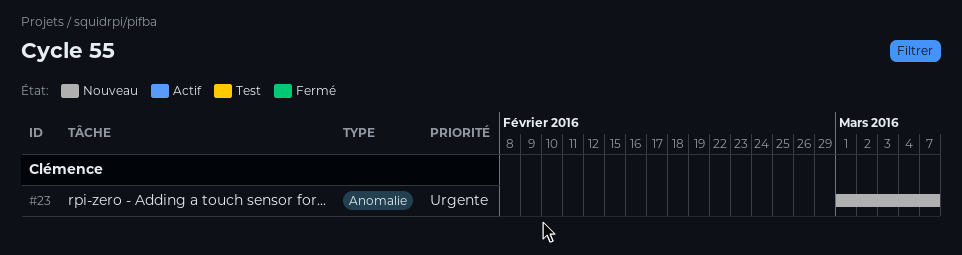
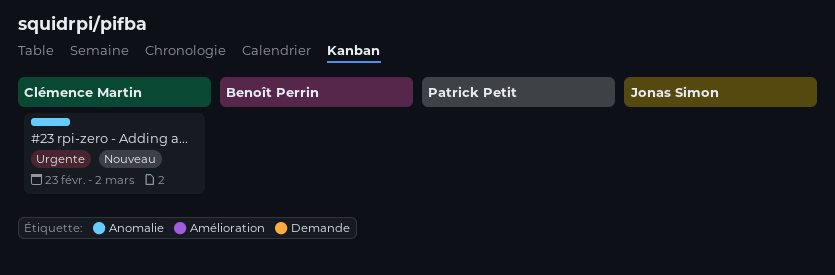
#23, start: Mar 1 -> Feb 23
#23, due: Mar 7 -> Mar 2

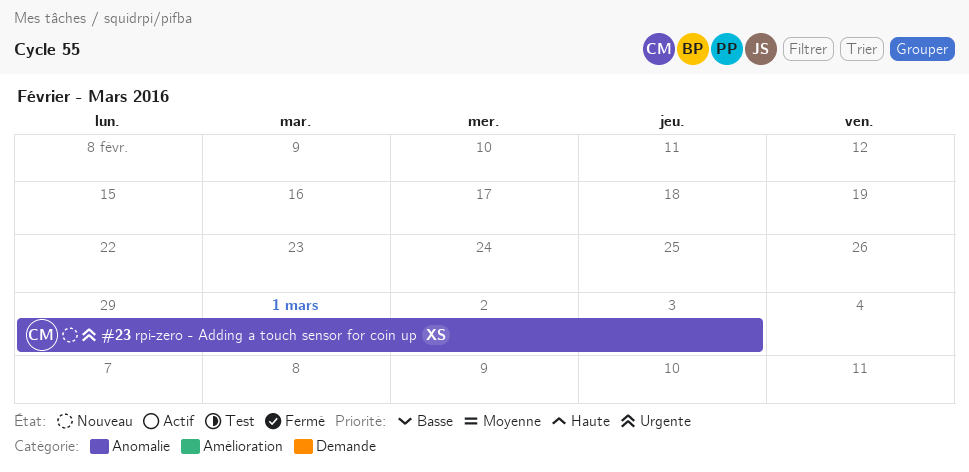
#23, start: Feb 23 -> Feb 29
#23, due: Mar 2 -> Mar 3

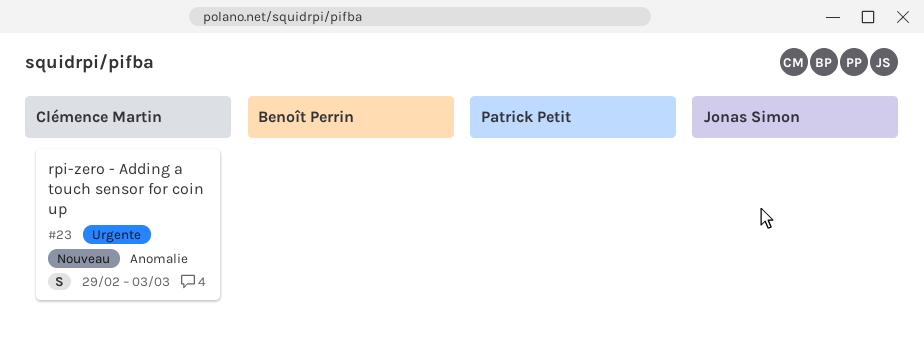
#23, estimate: XS -> S

